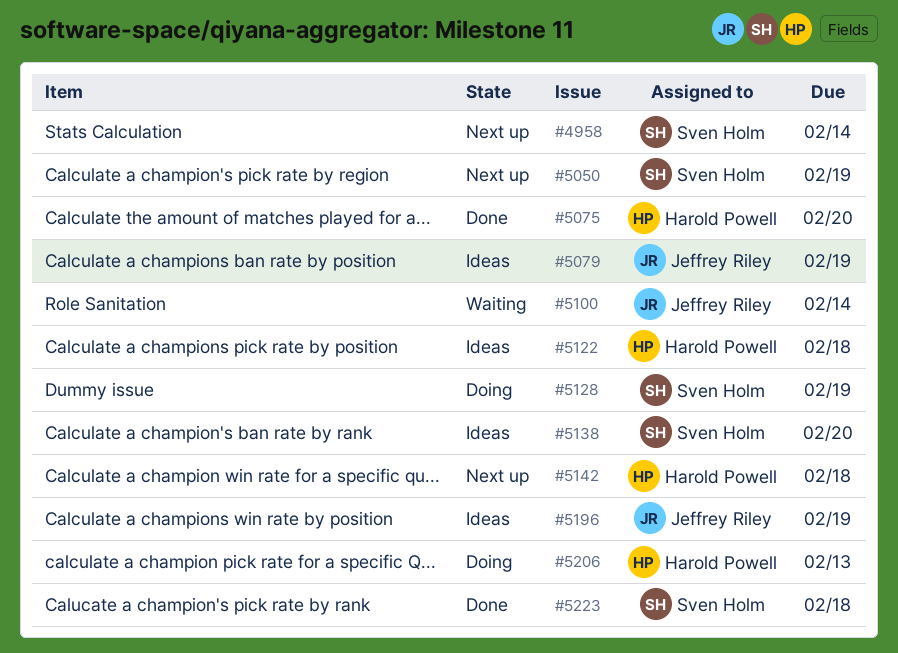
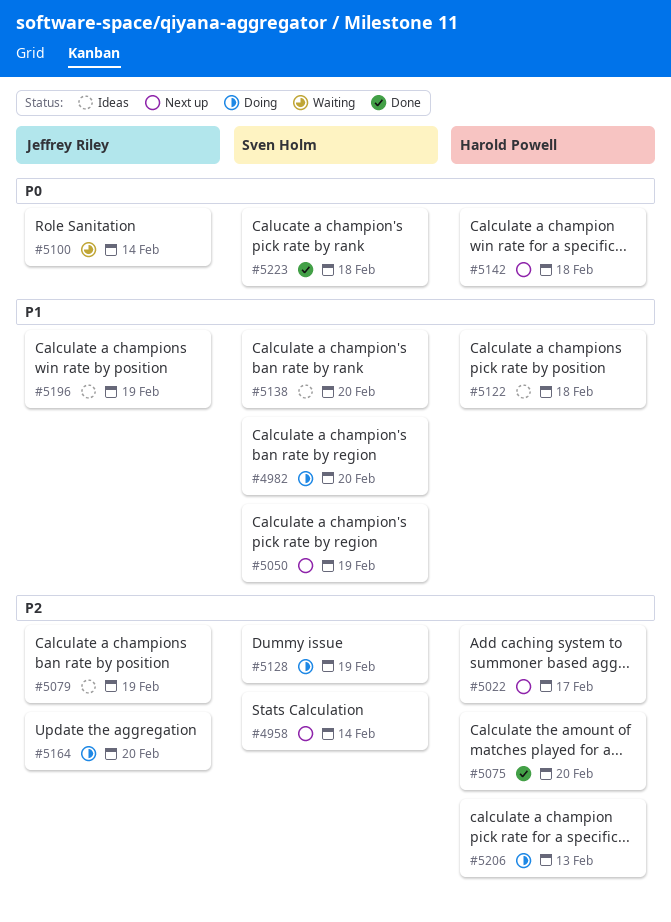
#4982: none -> present
#5022: none -> present
#5164: none -> present

